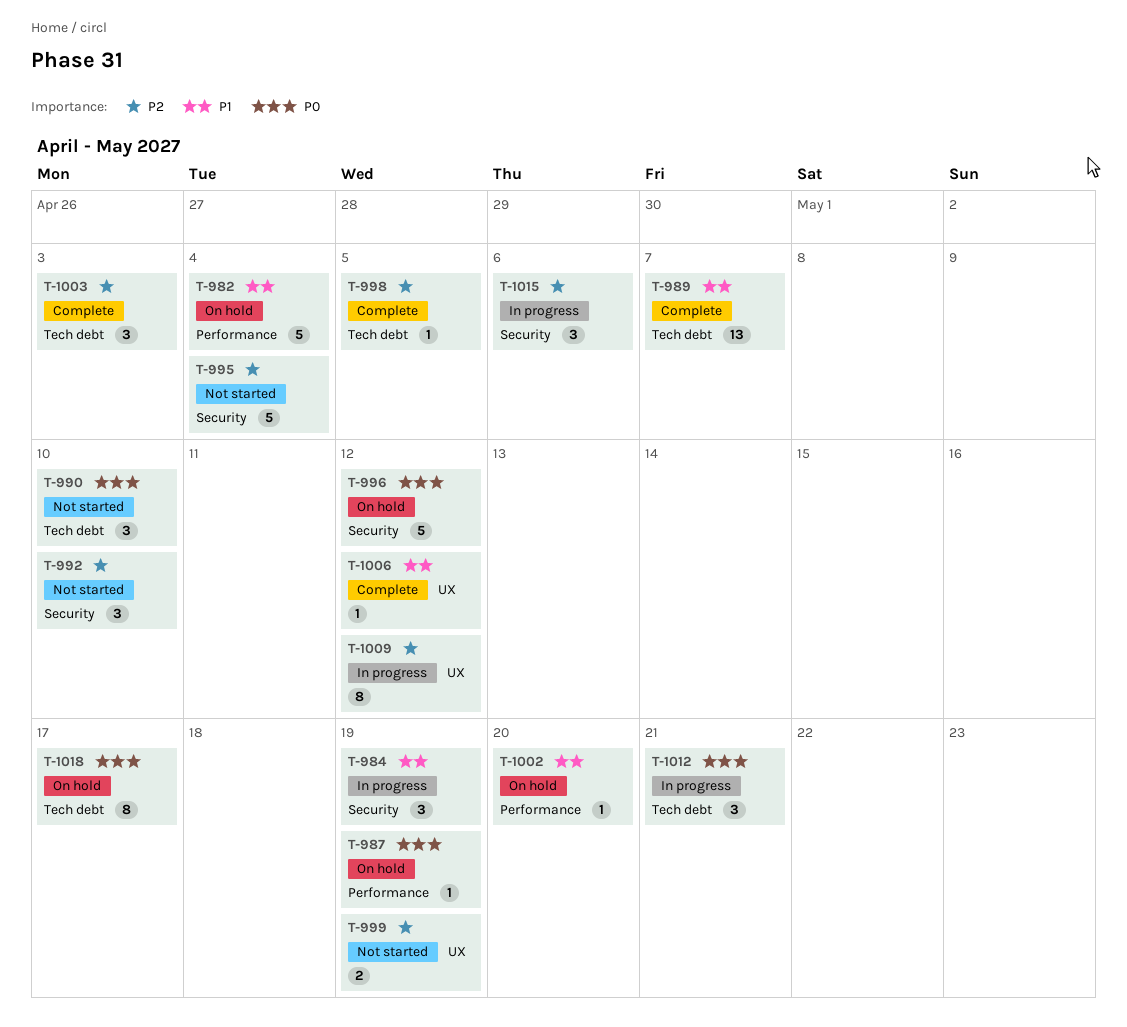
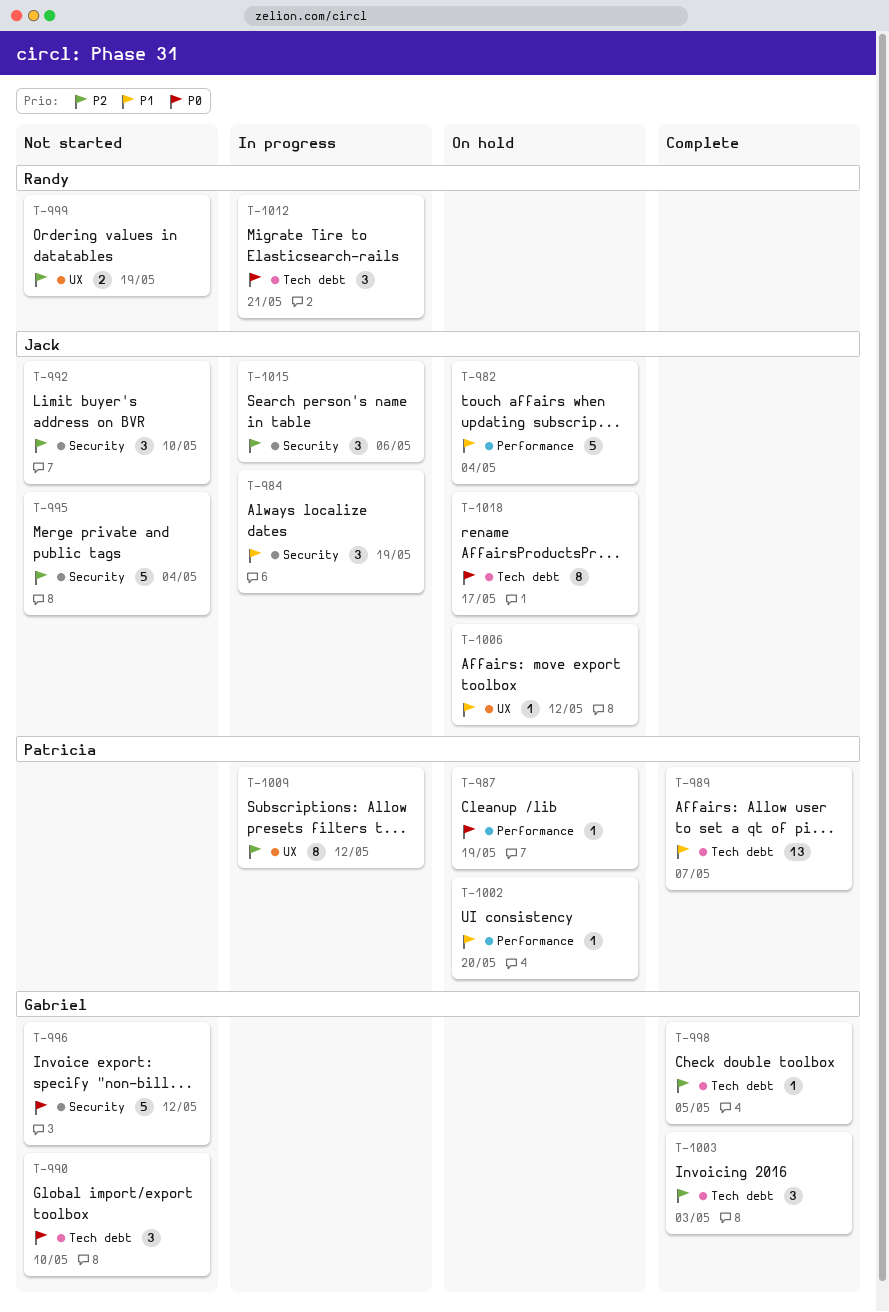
T-996, status: On hold -> Not started
T-1006, status: Complete -> On hold

